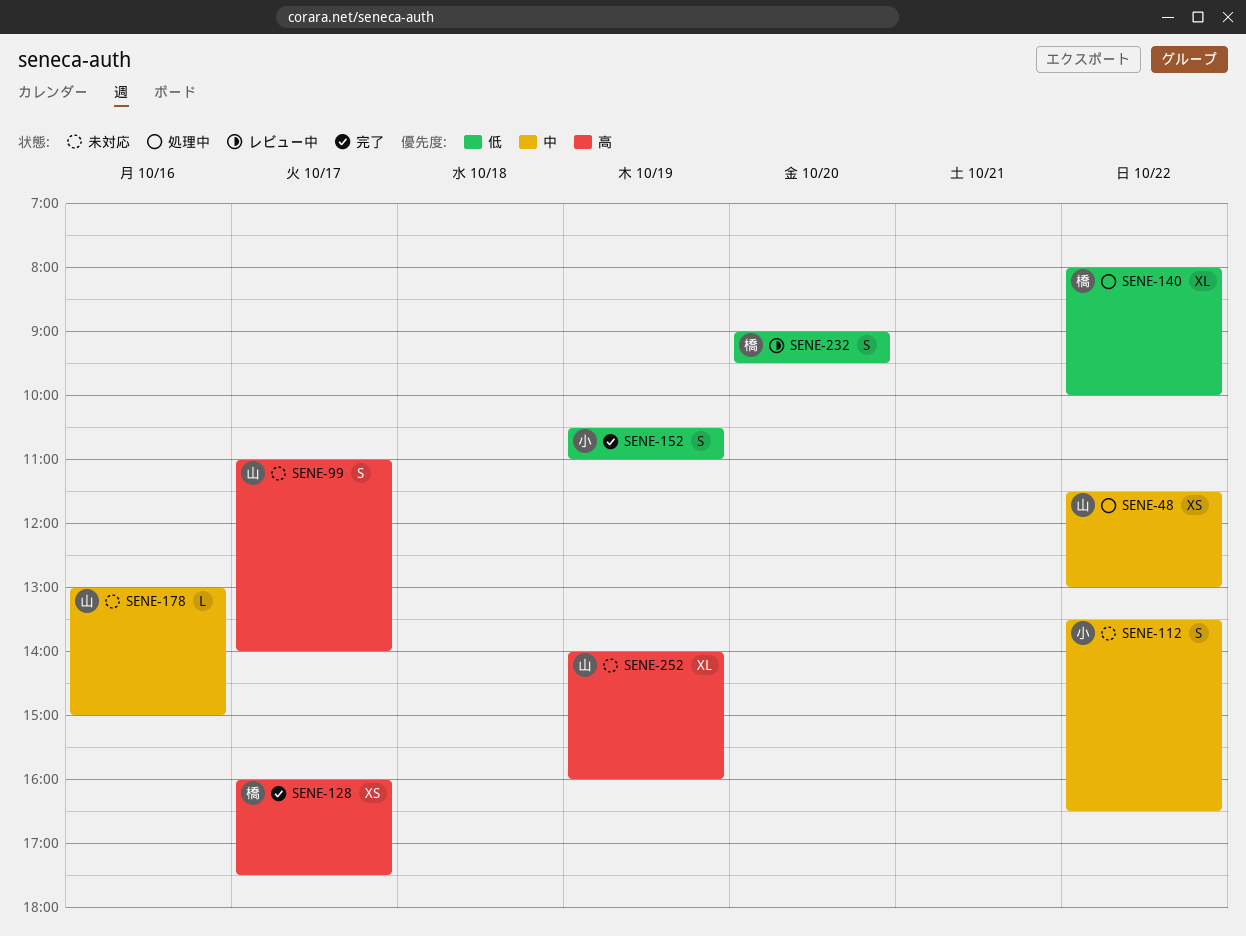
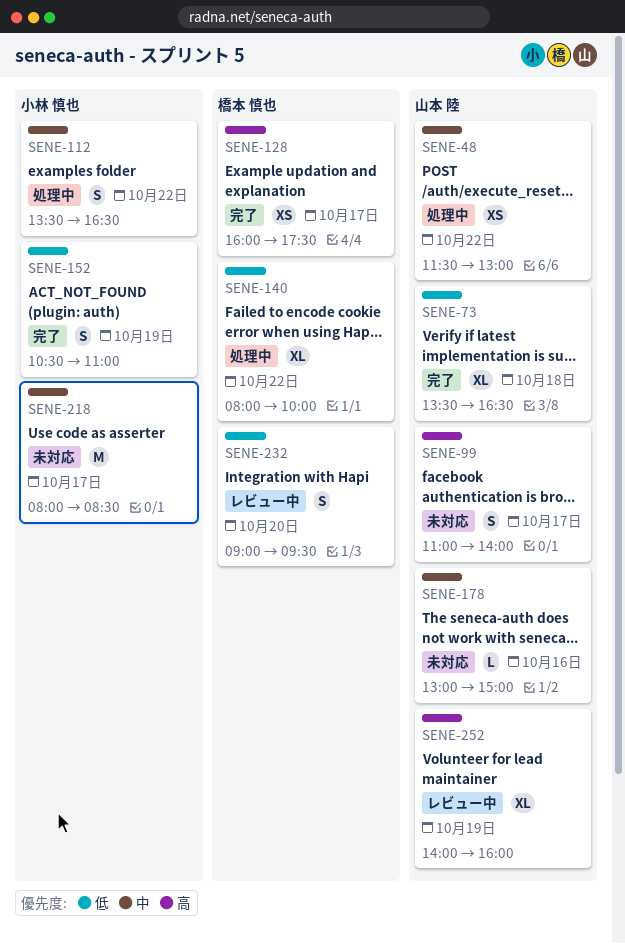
SENE-73: none -> present
SENE-112, status: 未対応 -> 処理中
SENE-218: none -> present
SENE-252, status: 未対応 -> レビュー中

